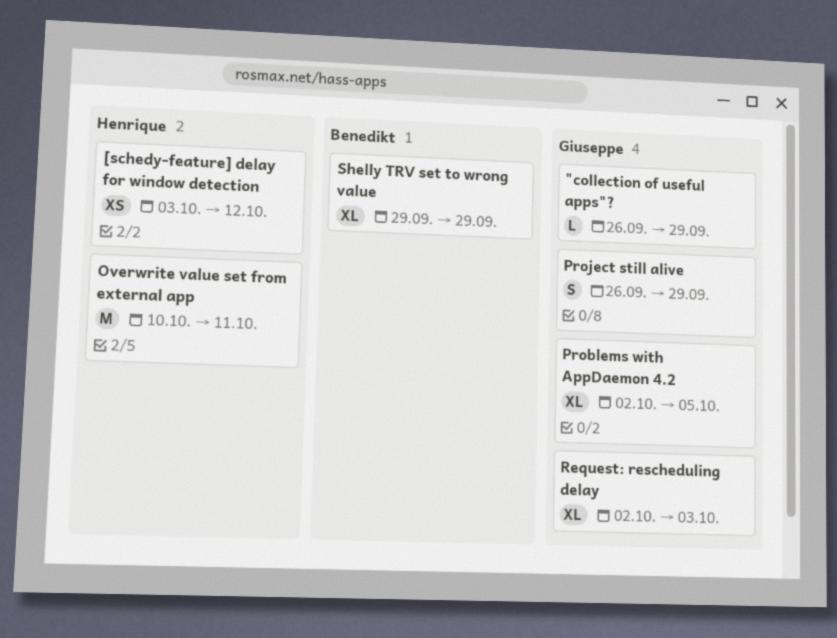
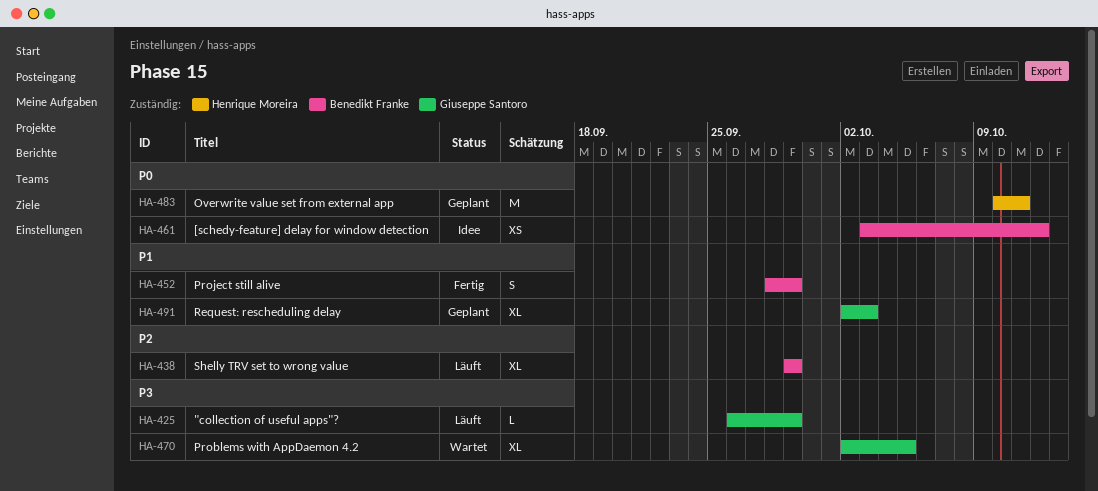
[schedy-feature] delay for window detection, owner: Henrique Moreira -> Benedikt Franke
Project still alive, owner: Giuseppe Santoro -> Benedikt Franke
Project still alive, start: Sep 26 -> Sep 28

